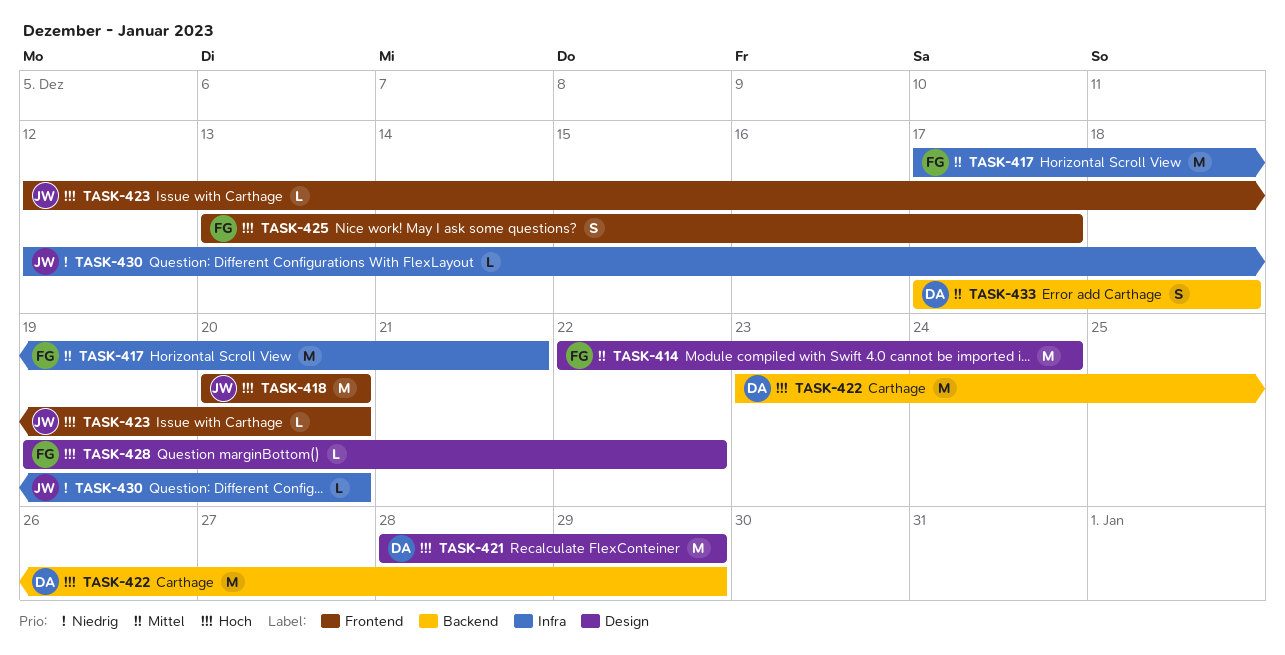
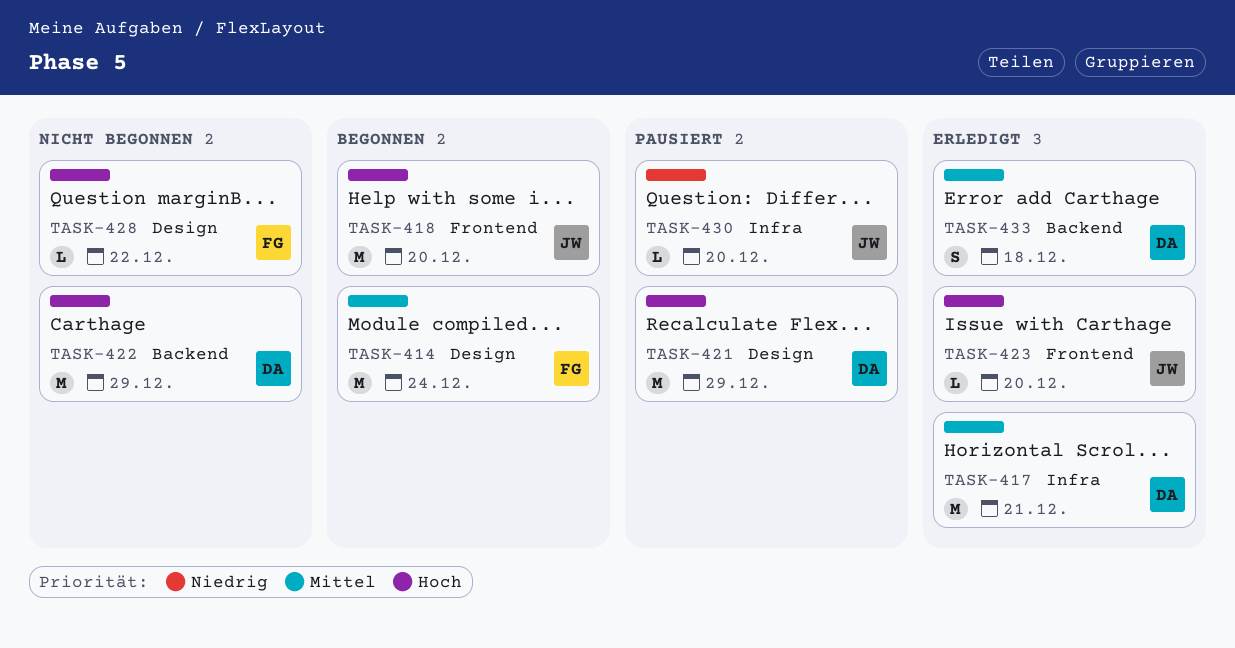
TASK-417, owner: FG -> DA
TASK-425: present -> none

